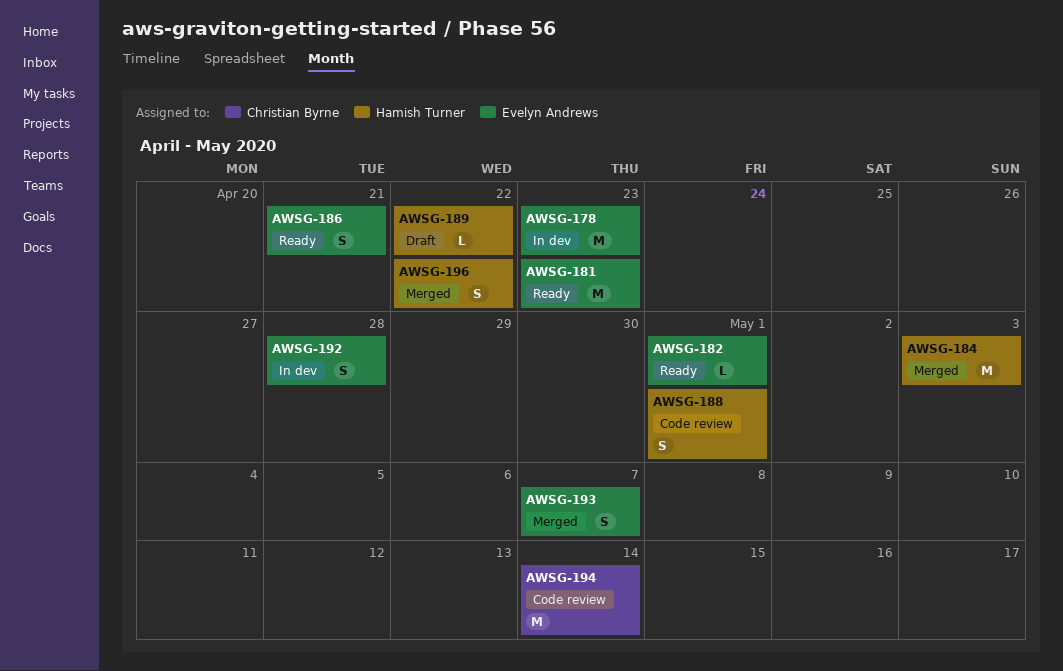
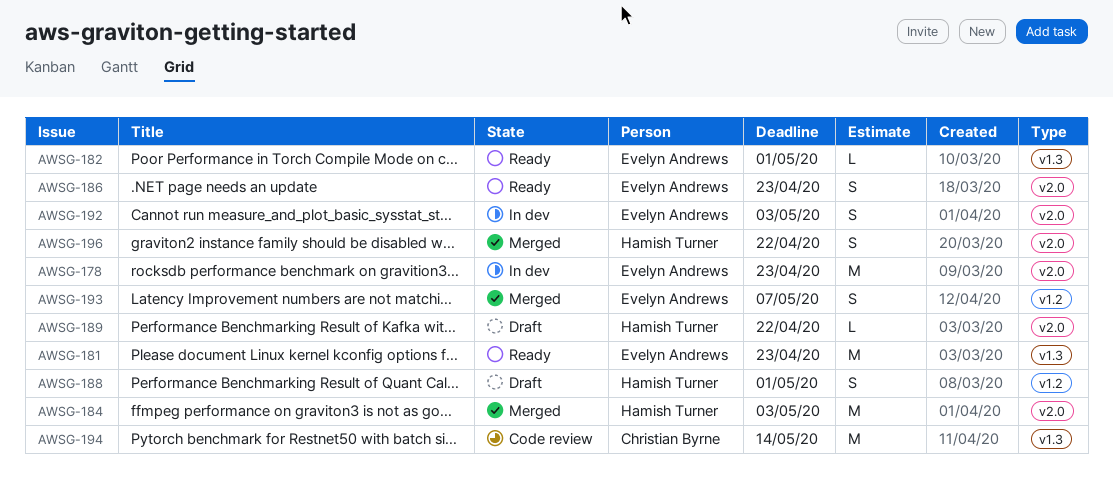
AWSG-186, due: Apr 21 -> Apr 23
AWSG-188, status: Code review -> Draft
AWSG-192, due: Apr 28 -> May 3

